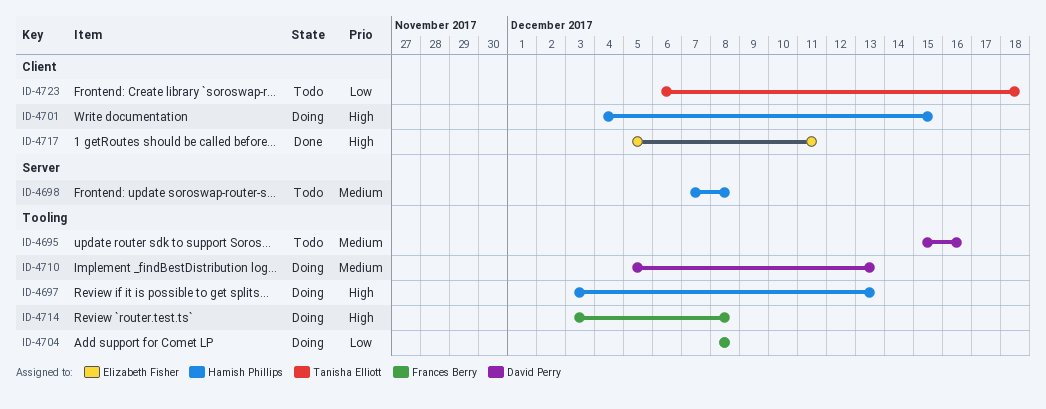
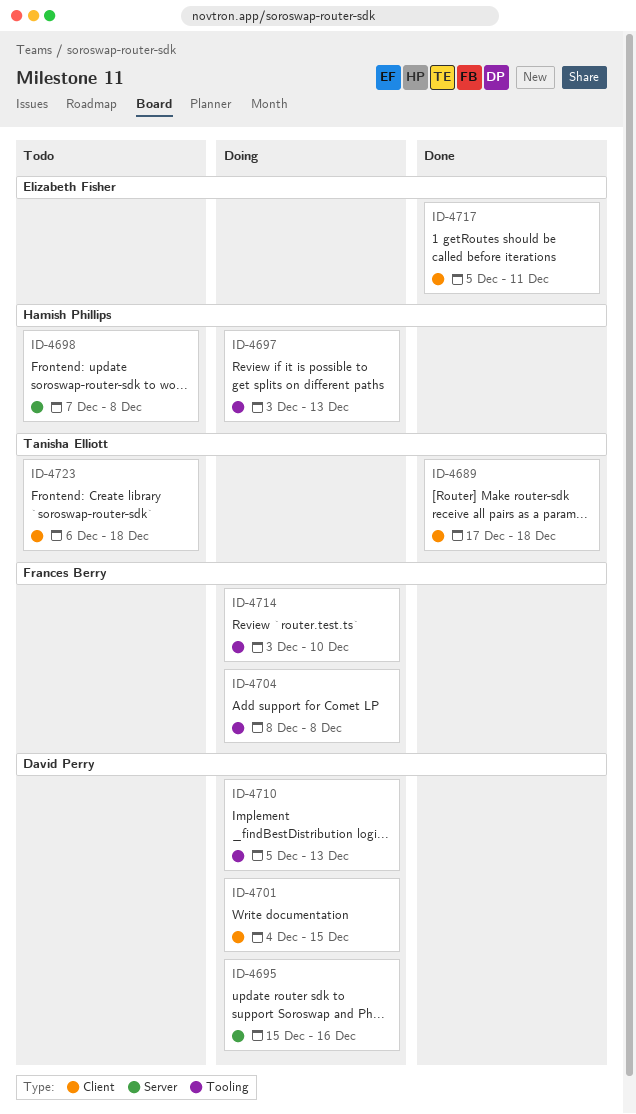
ID-4689: none -> present
ID-4695, status: Todo -> Doing
ID-4695, label: Tooling -> Server
ID-4701, owner: Hamish Phillips -> David Perry
ID-4714, due: Dec 8 -> Dec 10

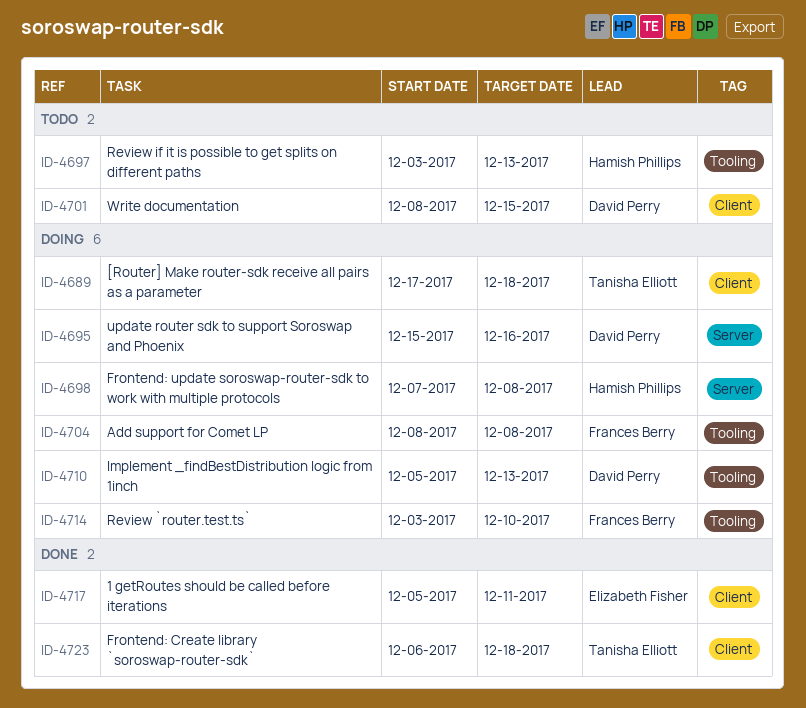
ID-4689, status: Done -> Doing
ID-4697, status: Doing -> Todo
ID-4698, status: Todo -> Doing
ID-4701, status: Doing -> Todo
ID-4701, start: Dec 4 -> Dec 8
ID-4723, status: Todo -> Done

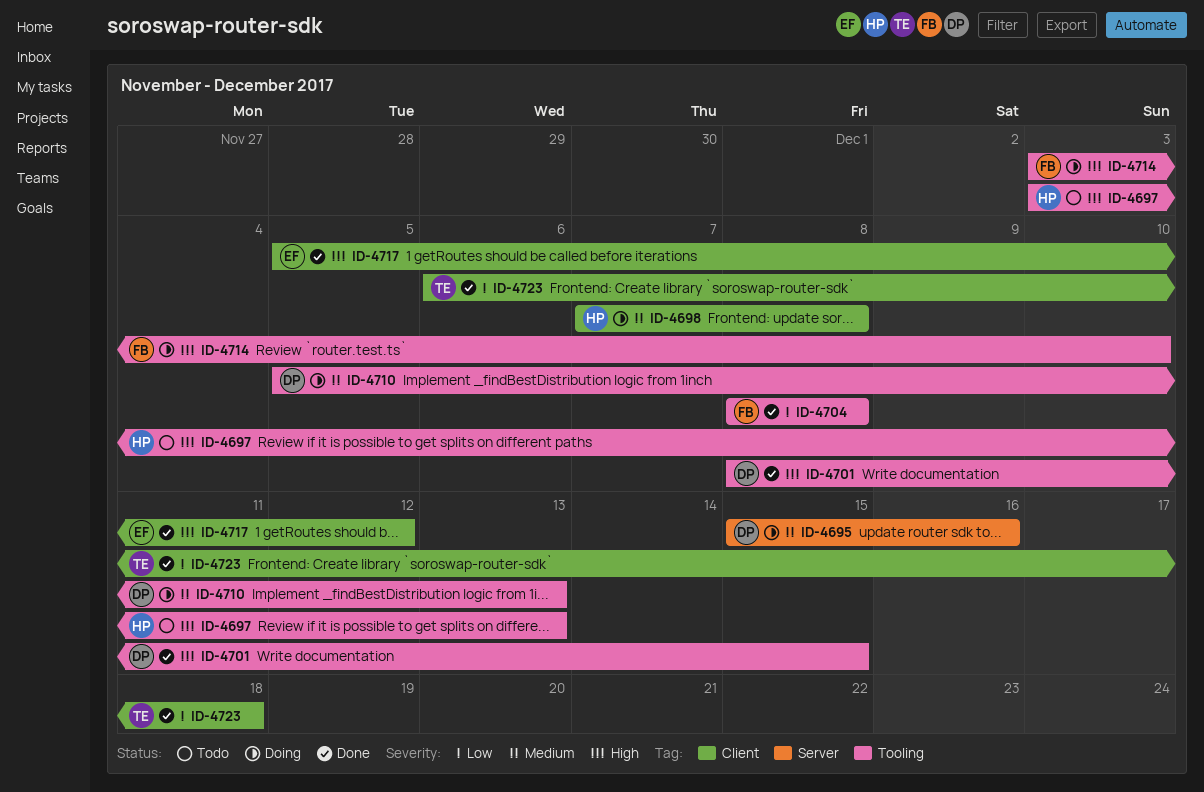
ID-4689: present -> none
ID-4698, label: Server -> Client
ID-4701, status: Todo -> Done
ID-4701, label: Client -> Tooling
ID-4704, status: Doing -> Done
ID-4717, due: Dec 11 -> Dec 12

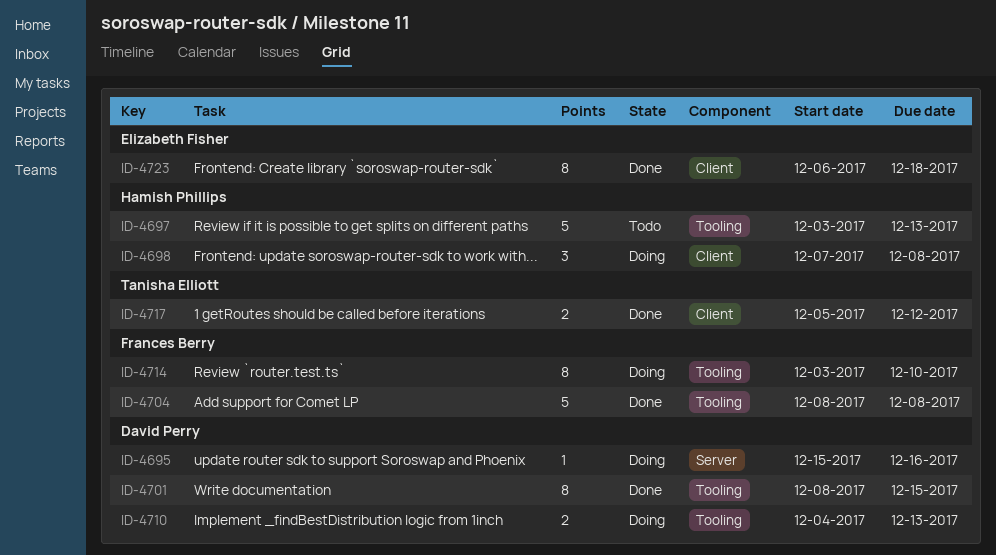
ID-4710, start: Dec 5 -> Dec 4
ID-4717, owner: Elizabeth Fisher -> Tanisha Elliott
ID-4723, owner: Tanisha Elliott -> Elizabeth Fisher

